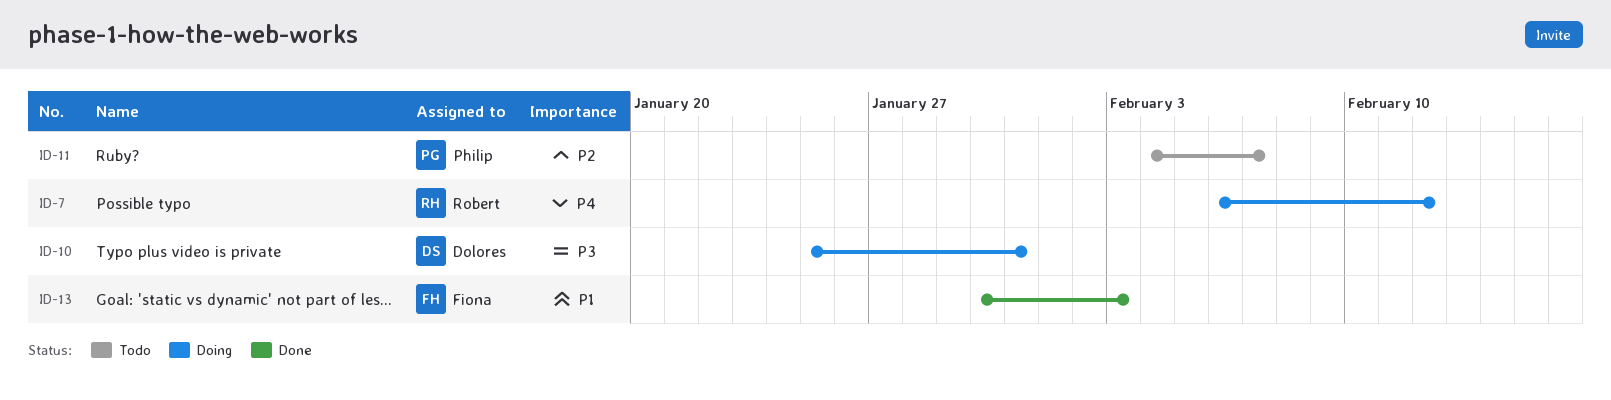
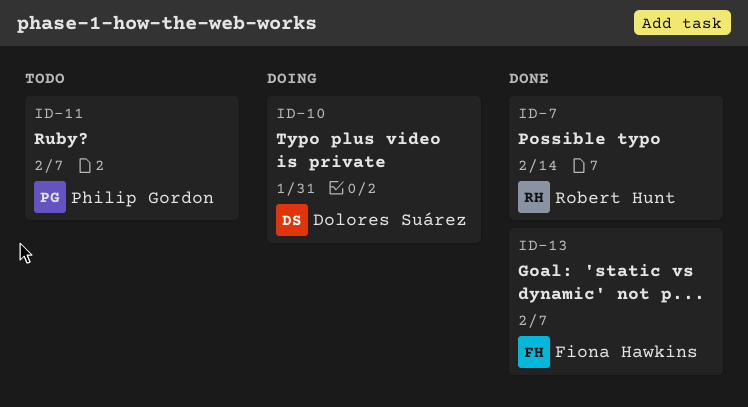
ID-7, status: Doing -> Done
ID-7, due: Feb 12 -> Feb 14
ID-13, due: Feb 3 -> Feb 7

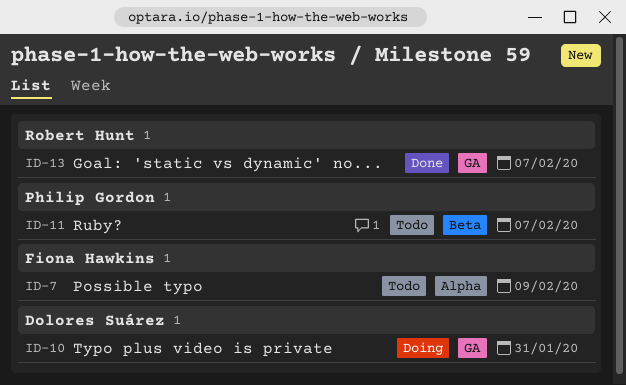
ID-7, status: Done -> Todo
ID-7, owner: Robert Hunt -> Fiona Hawkins
ID-7, due: Feb 14 -> Feb 9
ID-13, owner: Fiona Hawkins -> Robert Hunt

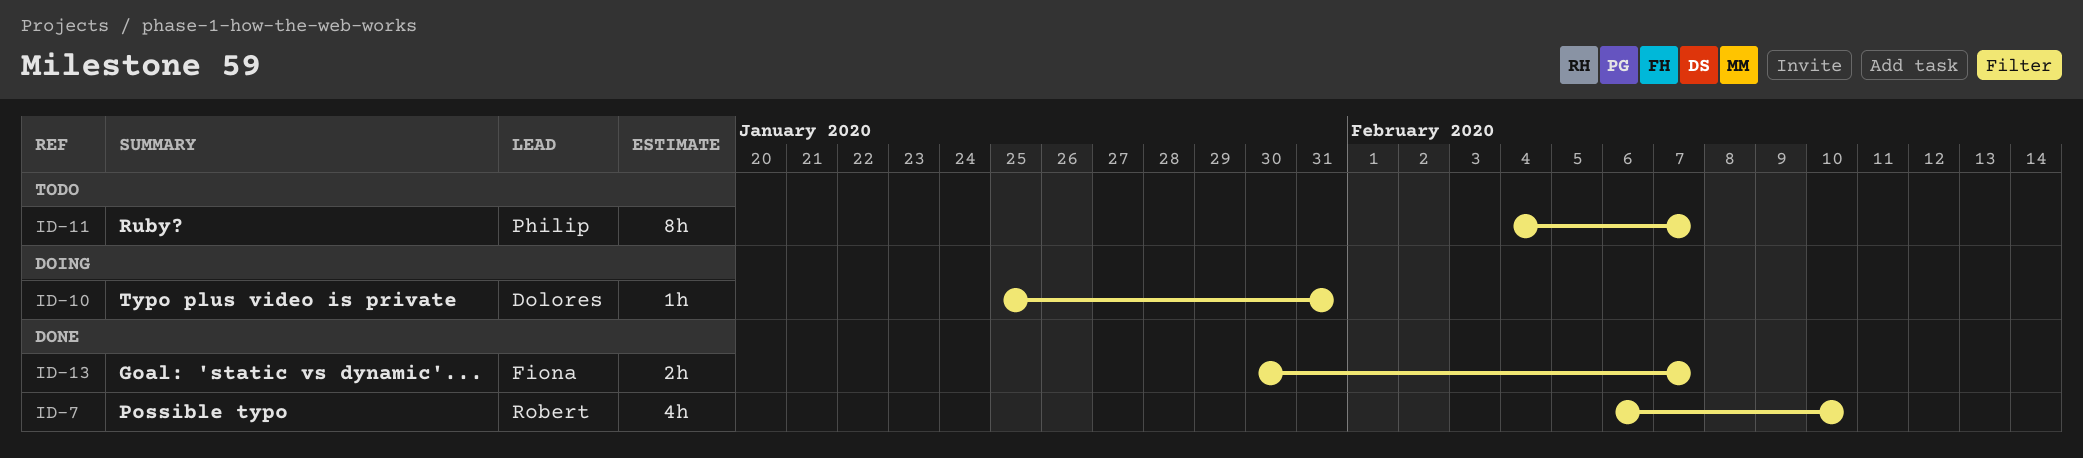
ID-7, status: Todo -> Done
ID-7, owner: Fiona Hawkins -> Robert Hunt
ID-7, due: Feb 9 -> Feb 10
ID-13, owner: Robert Hunt -> Fiona Hawkins

